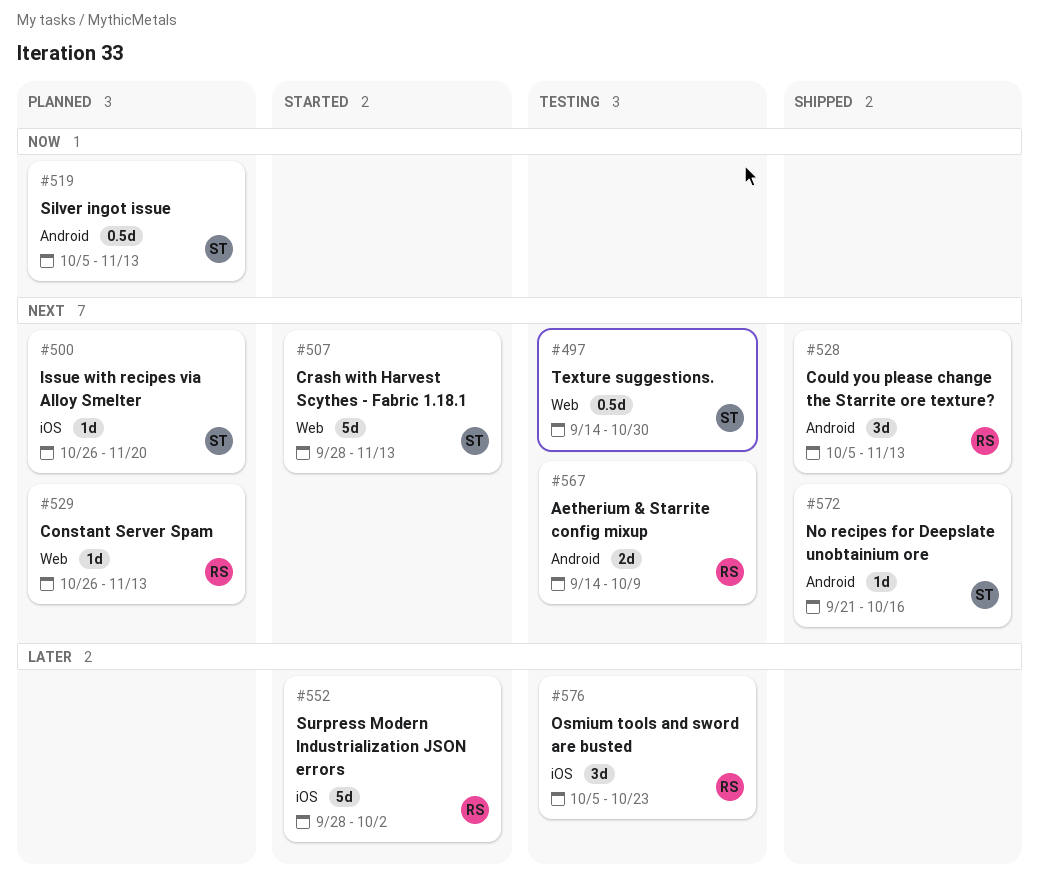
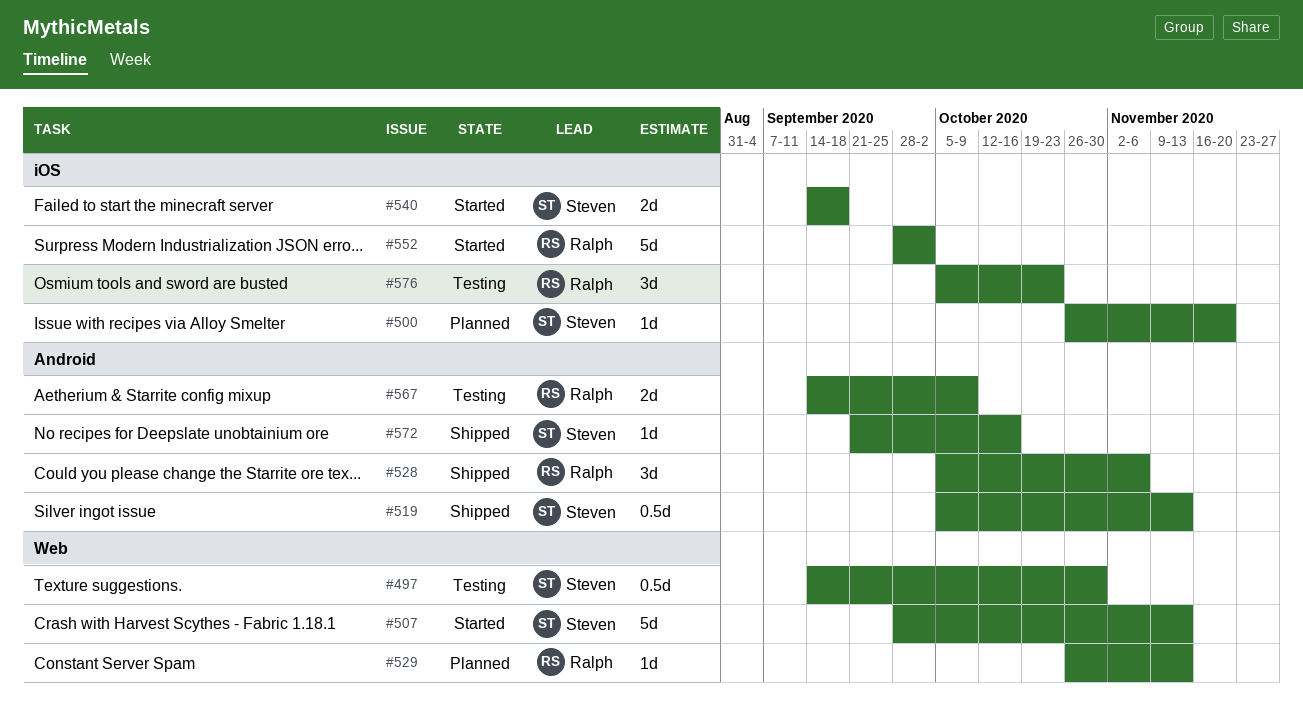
#519, status: Planned -> Shipped
#528, due: Nov 13 -> Nov 6
#540: none -> present

